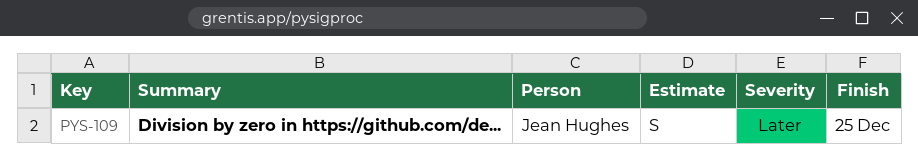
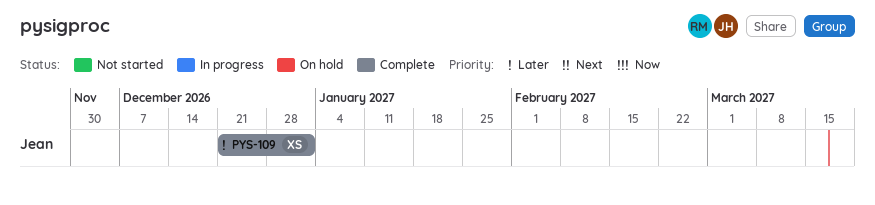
PYS-109, estimate: S -> XS
PYS-109, due: Dec 25 -> Jan 1

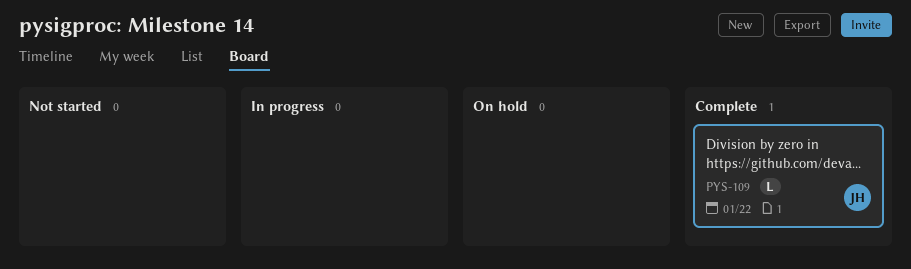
PYS-109, estimate: XS -> L
PYS-109, due: Jan 1 -> Jan 22

